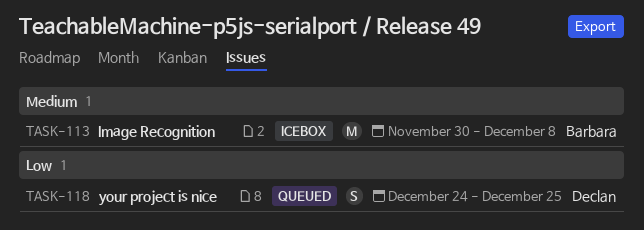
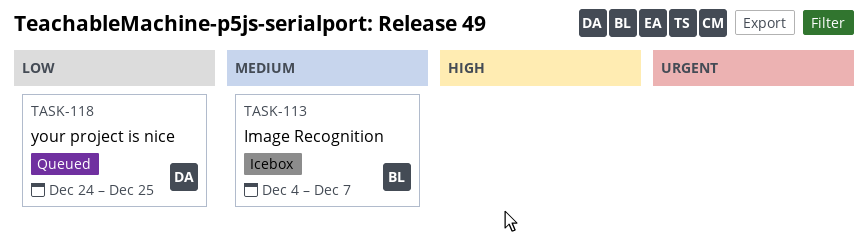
TASK-113, start: Nov 30 -> Dec 4
TASK-113, due: Dec 8 -> Dec 7

